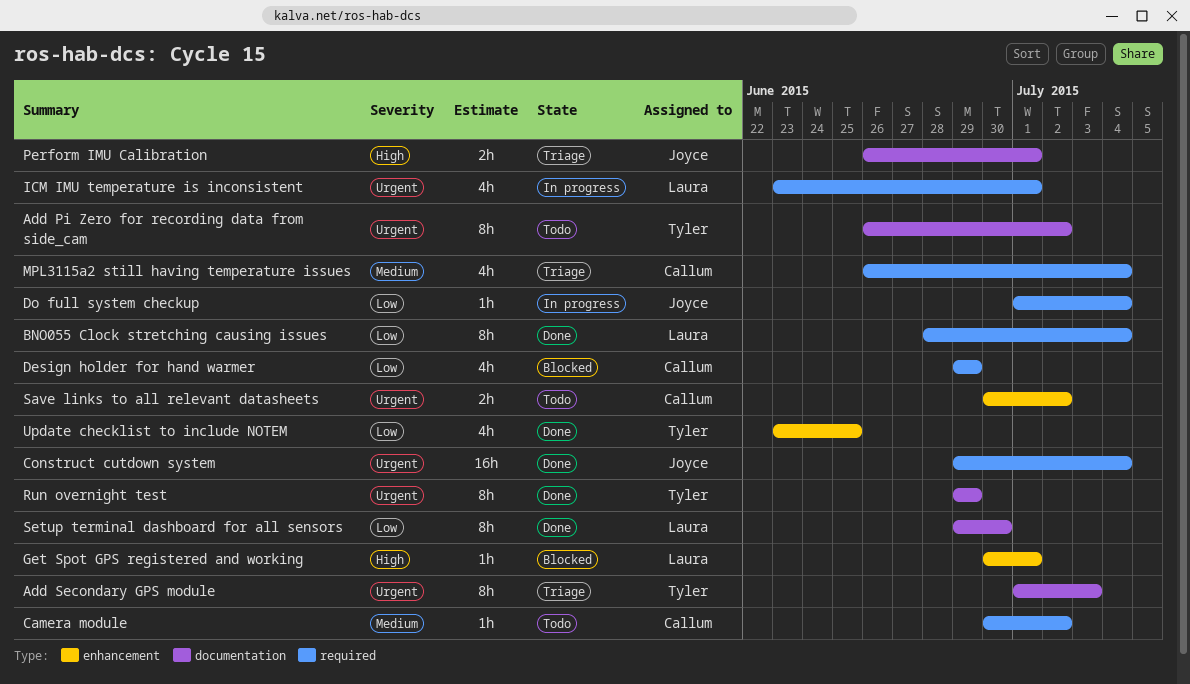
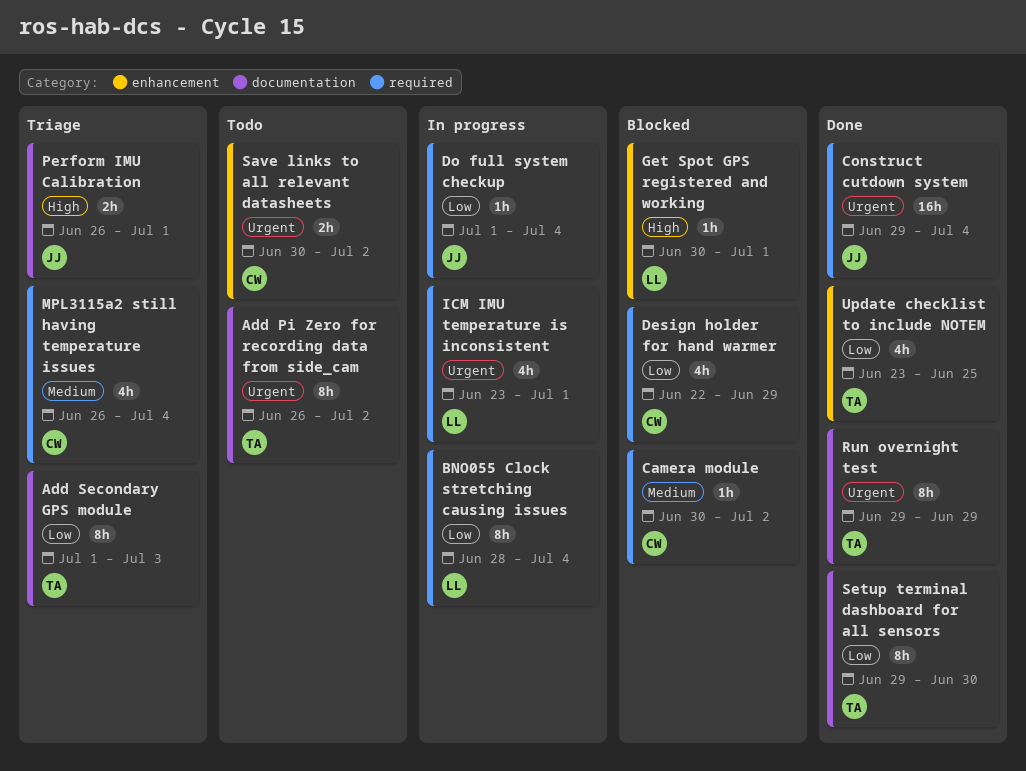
Add Secondary GPS module, priority: Urgent -> Low
BNO055 Clock stretching causing issues, status: Done -> In progress
Camera module, status: Todo -> Blocked
Design holder for hand warmer, start: Jun 29 -> Jun 22
Setup terminal dashboard for all sensors, owner: Laura -> Tyler

